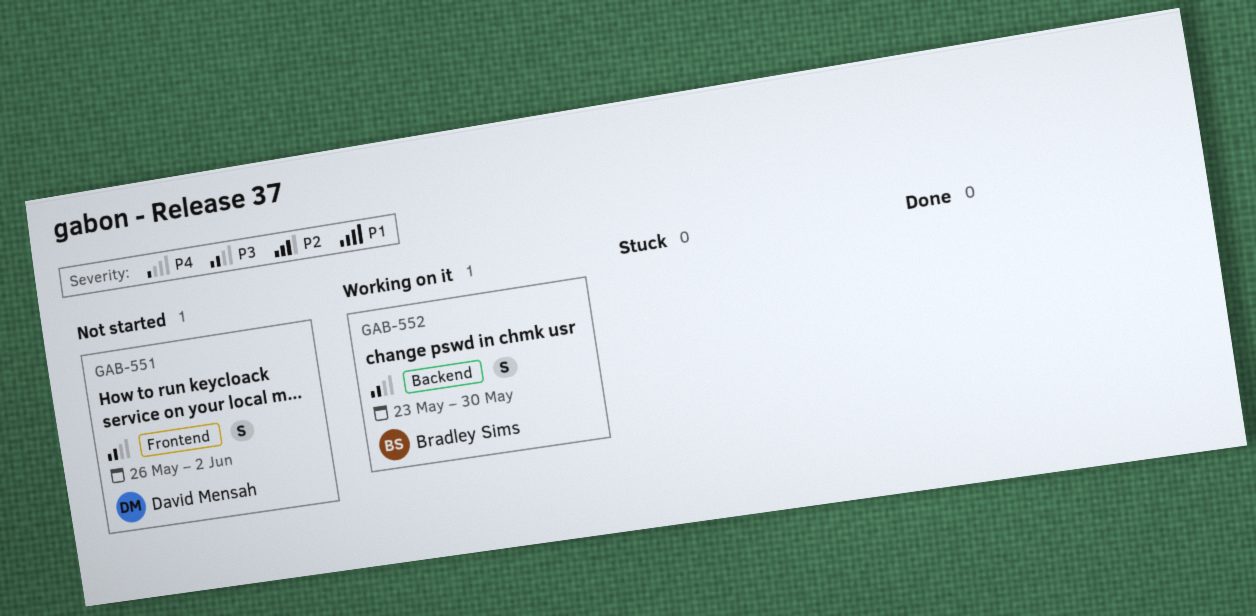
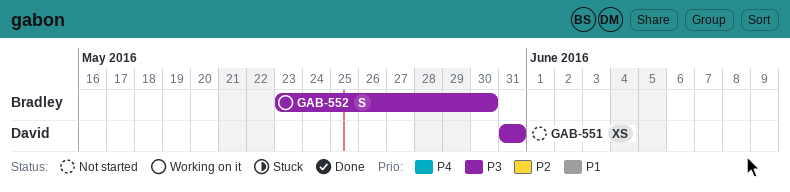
GAB-551, estimate: S -> XS
GAB-551, start: May 26 -> May 31
GAB-551, due: Jun 2 -> May 31

